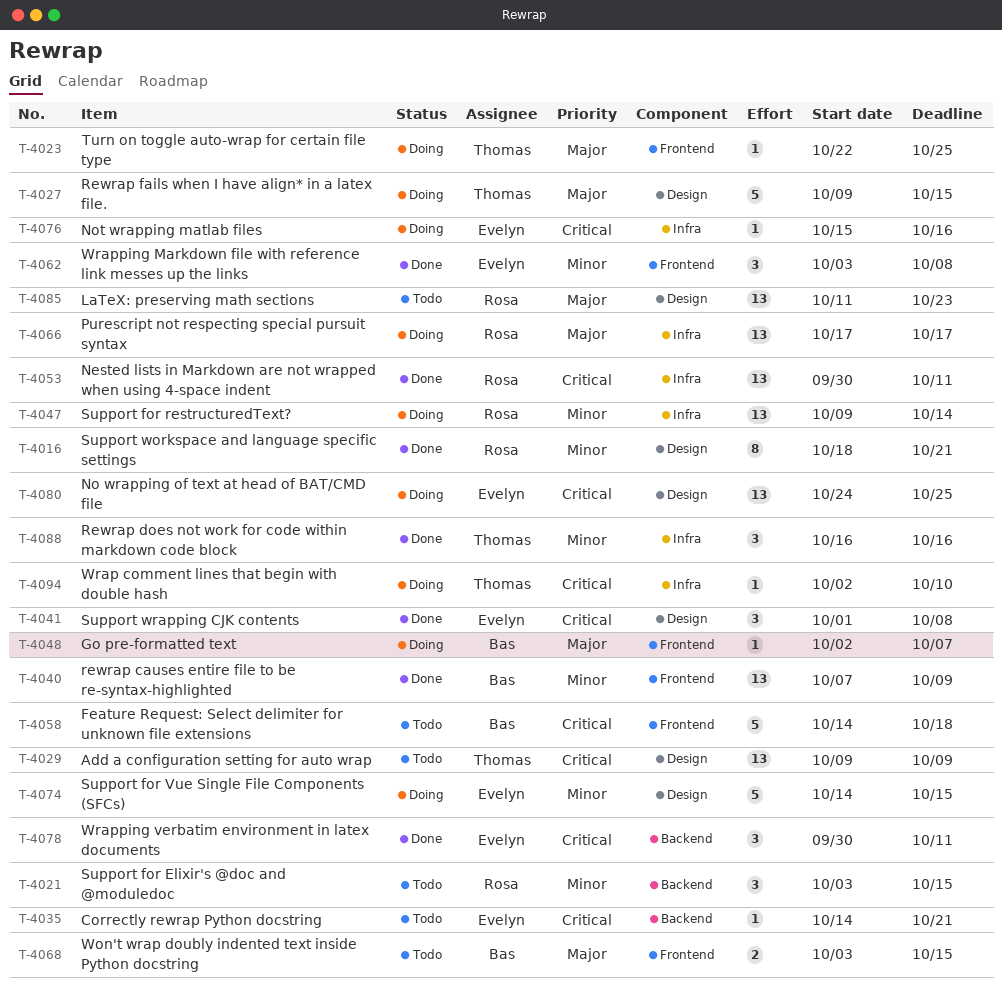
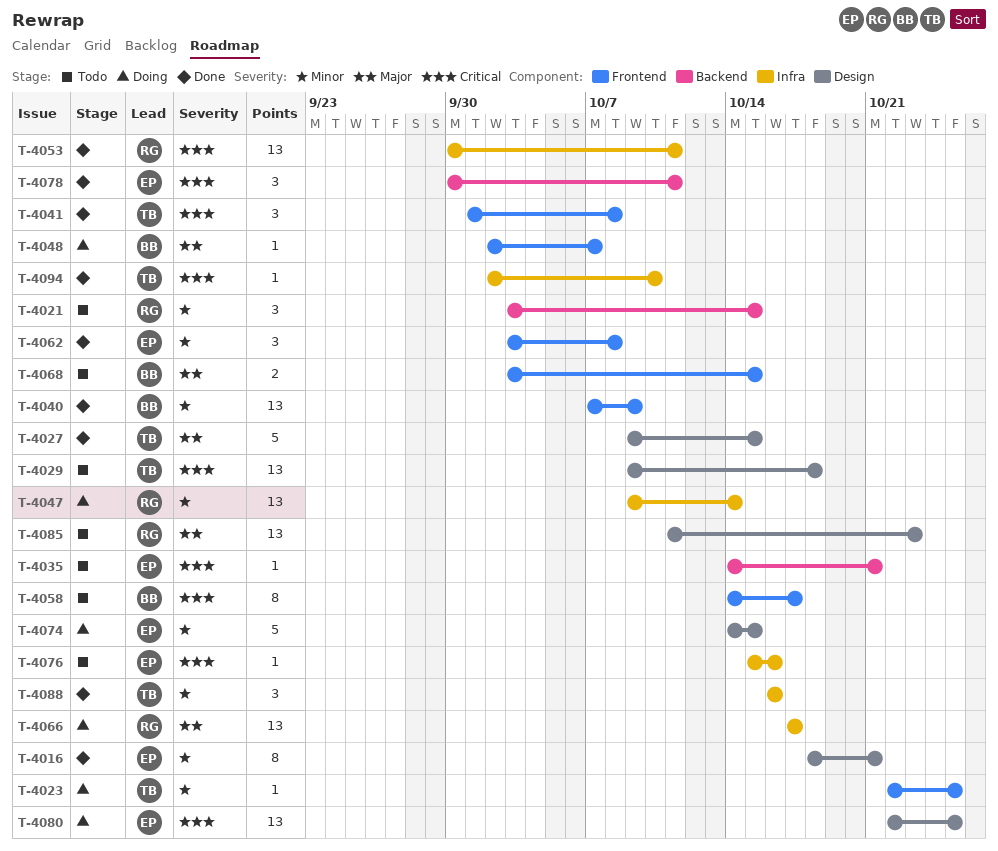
T-4016, owner: Rosa -> Evelyn
T-4023, priority: Major -> Minor
T-4027, status: Doing -> Done
T-4029, due: Oct 9 -> Oct 18
T-4041, owner: Evelyn -> Thomas
T-4041, label: Design -> Frontend
T-4058, estimate: 5 -> 8
T-4058, due: Oct 18 -> Oct 17
T-4076, status: Doing -> Todo
T-4080, start: Oct 24 -> Oct 22
T-4094, status: Doing -> Done

